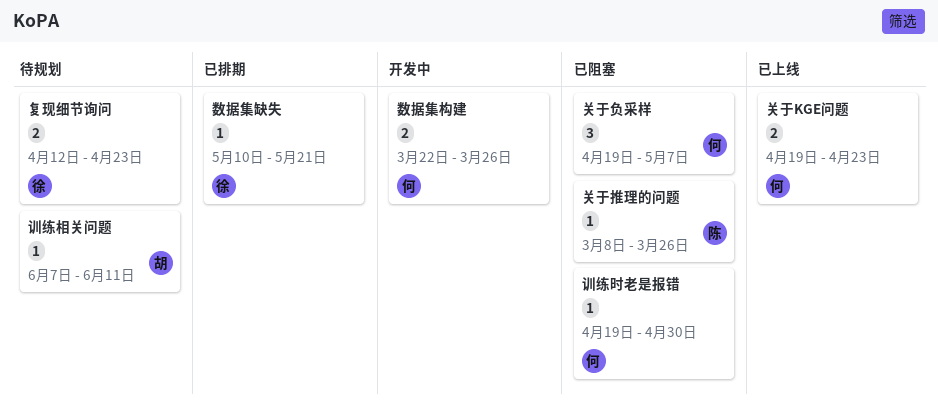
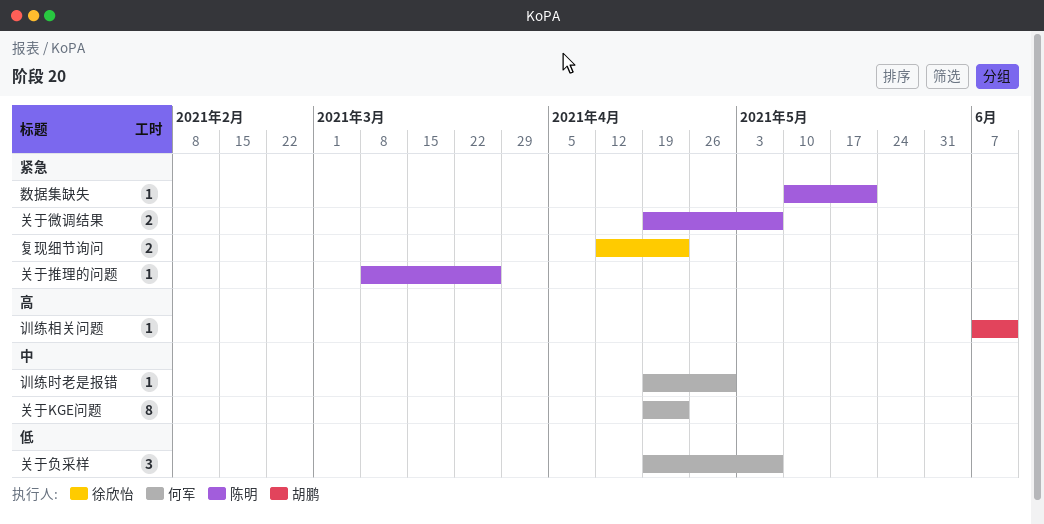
关于KGE问题, estimate: 2 -> 8
关于微调结果: none -> present
数据集构建: present -> none
数据集缺失, owner: 徐欣怡 -> 陈明

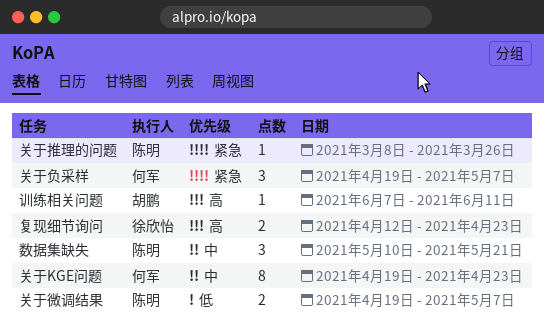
关于微调结果, priority: 紧急 -> 低
关于负采样, priority: 低 -> 紧急
复现细节询问, priority: 紧急 -> 高
数据集缺失, priority: 紧急 -> 中
数据集缺失, estimate: 1 -> 3
训练时老是报错: present -> none

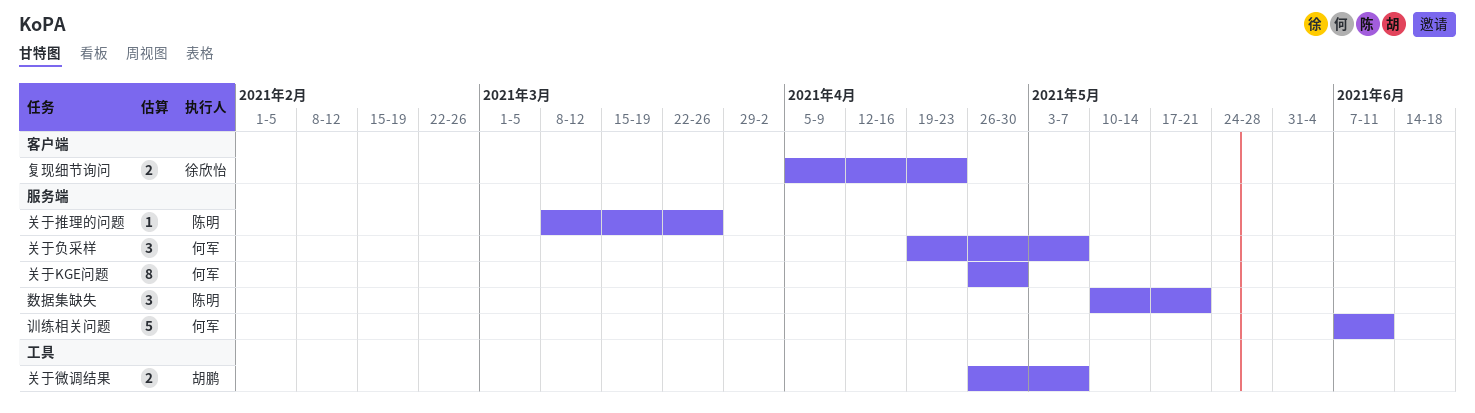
关于KGE问题, start: Apr 19 -> Apr 26
关于KGE问题, due: Apr 23 -> Apr 30
关于微调结果, owner: 陈明 -> 胡鹏
关于微调结果, start: Apr 19 -> Apr 26
复现细节询问, start: Apr 12 -> Apr 5
训练相关问题, owner: 胡鹏 -> 何军
训练相关问题, estimate: 1 -> 5

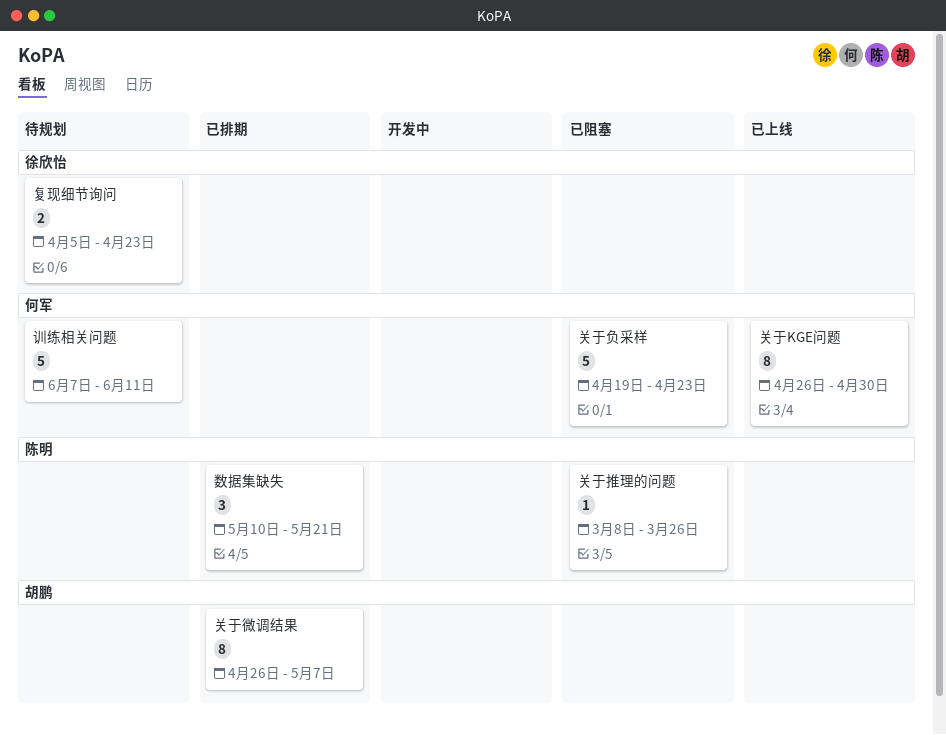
关于微调结果, estimate: 2 -> 8
关于负采样, estimate: 3 -> 5
关于负采样, due: May 7 -> Apr 23

